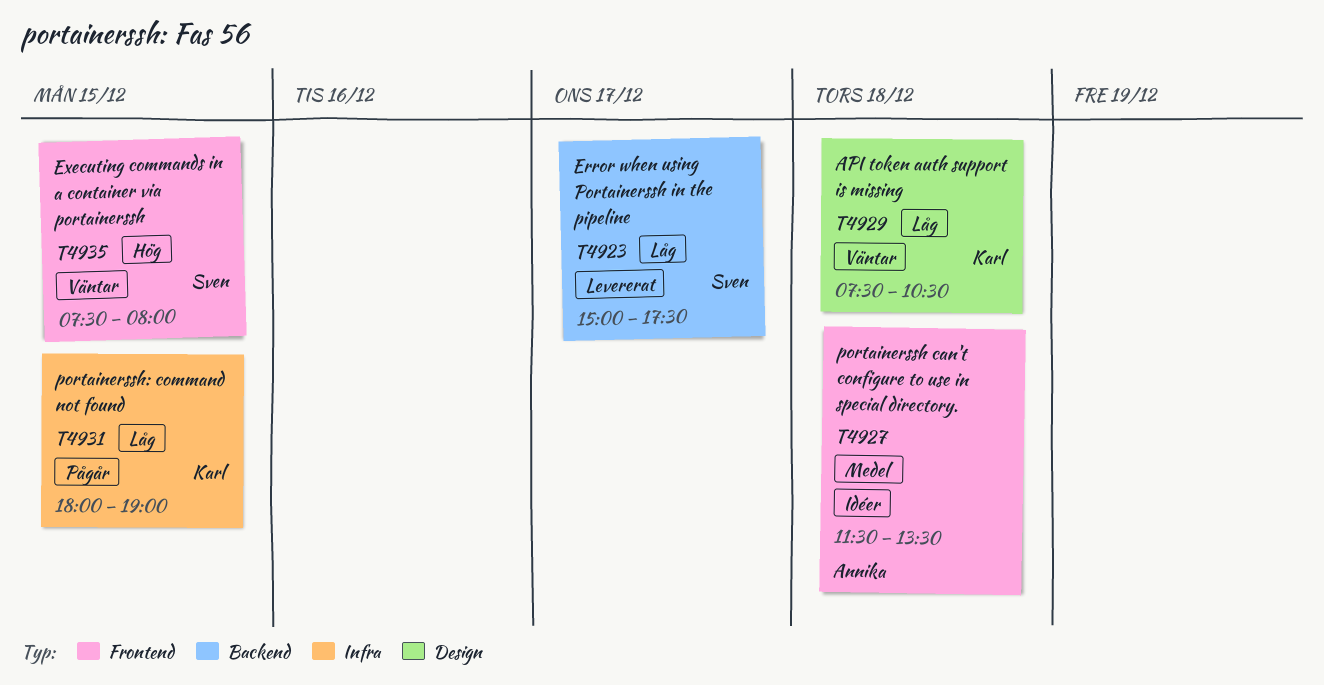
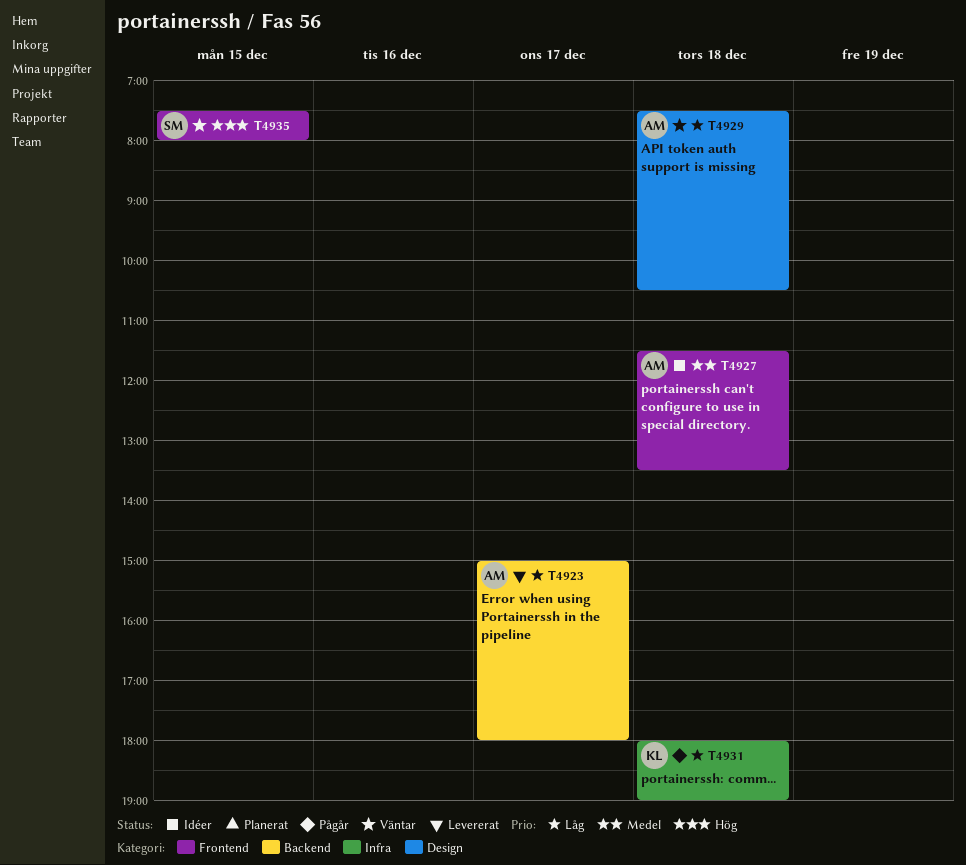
T4923, owner: Sven -> Annika
T4923, ends: 17:30 -> 18:00
T4929, owner: Karl -> Annika
T4931, day: Dec 15 -> Dec 18

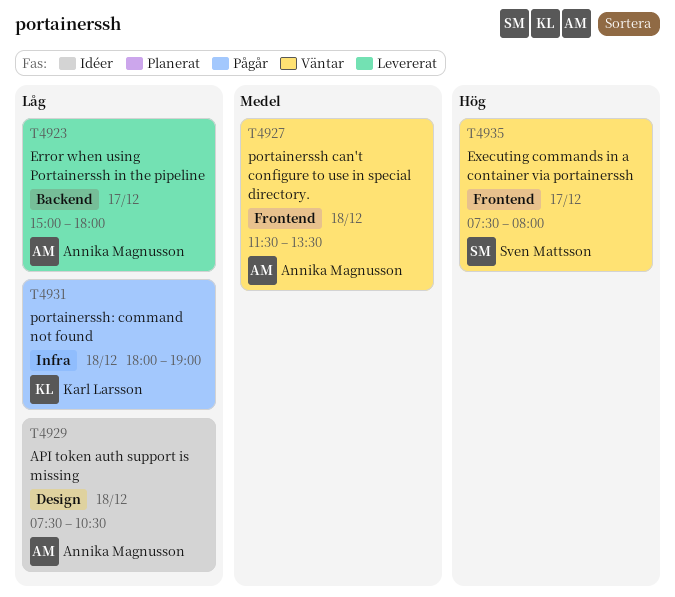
T4927, status: Idéer -> Väntar
T4929, status: Väntar -> Idéer
T4935, day: Dec 15 -> Dec 17

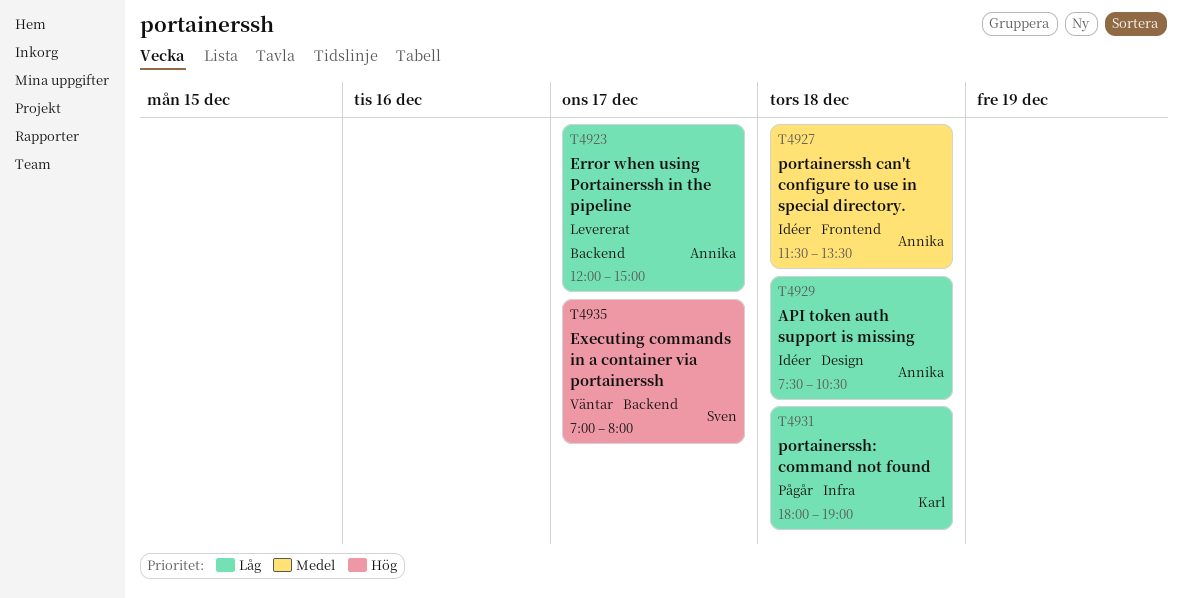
T4923, begins: 15:00 -> 12:00
T4923, ends: 18:00 -> 15:00
T4927, status: Väntar -> Idéer
T4935, label: Frontend -> Backend
T4935, begins: 07:30 -> 07:00

